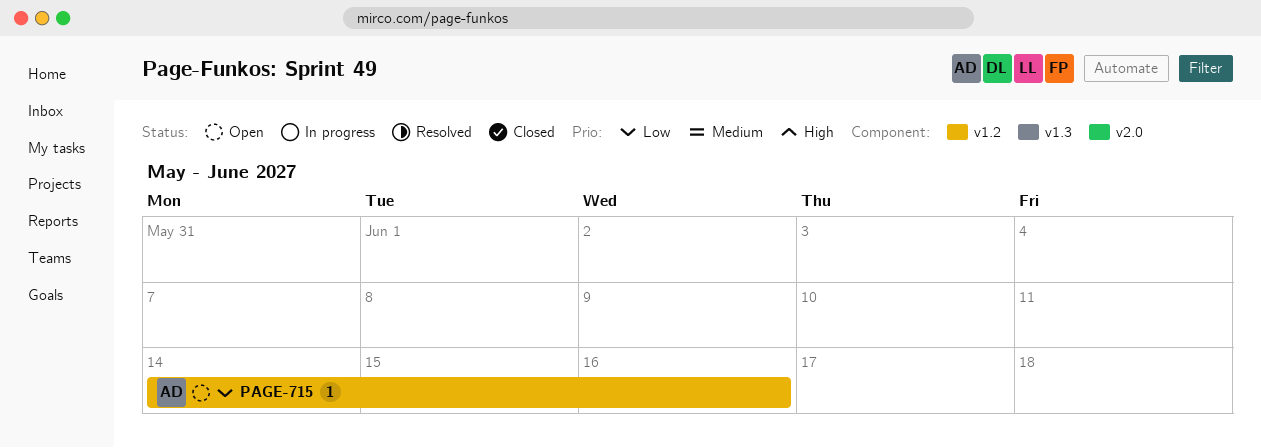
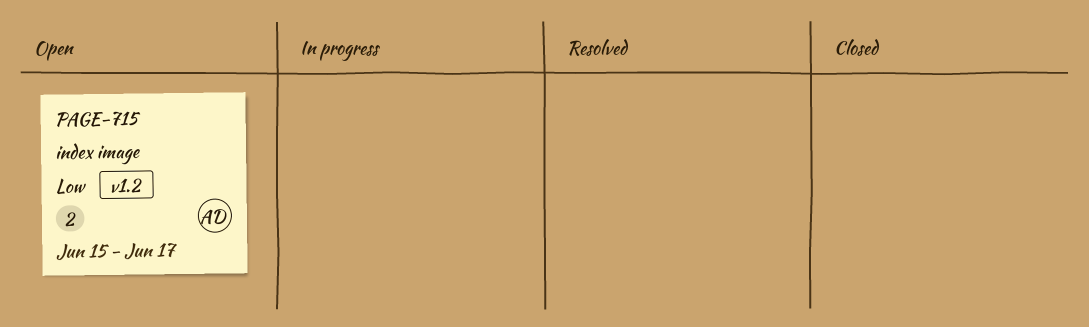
PAGE-715, estimate: 1 -> 2
PAGE-715, start: Jun 14 -> Jun 15
PAGE-715, due: Jun 16 -> Jun 17

